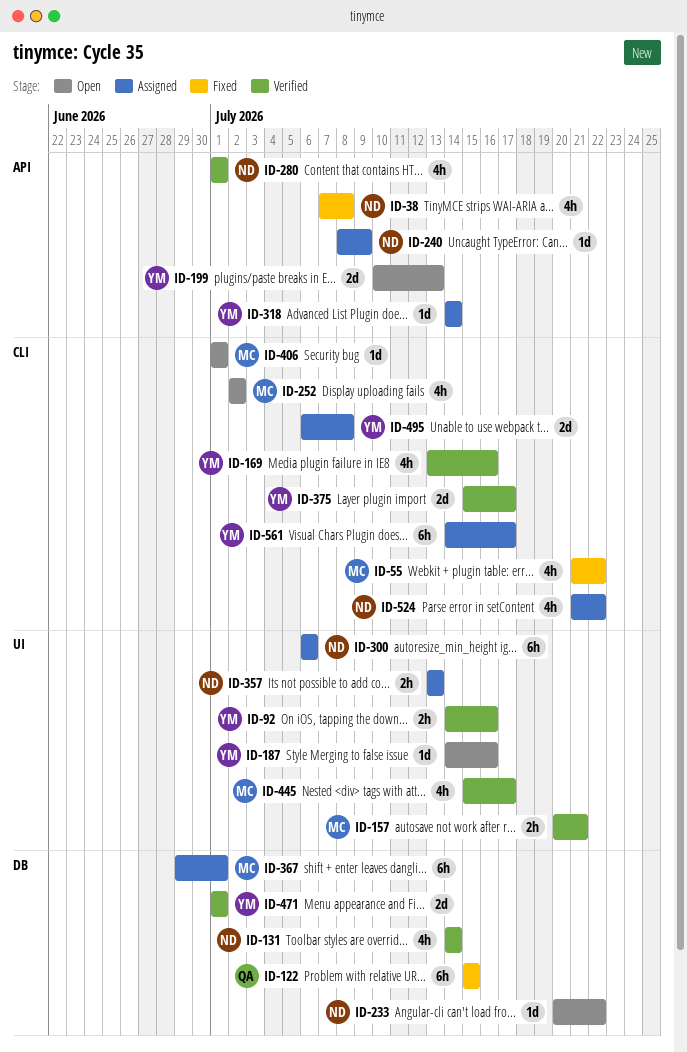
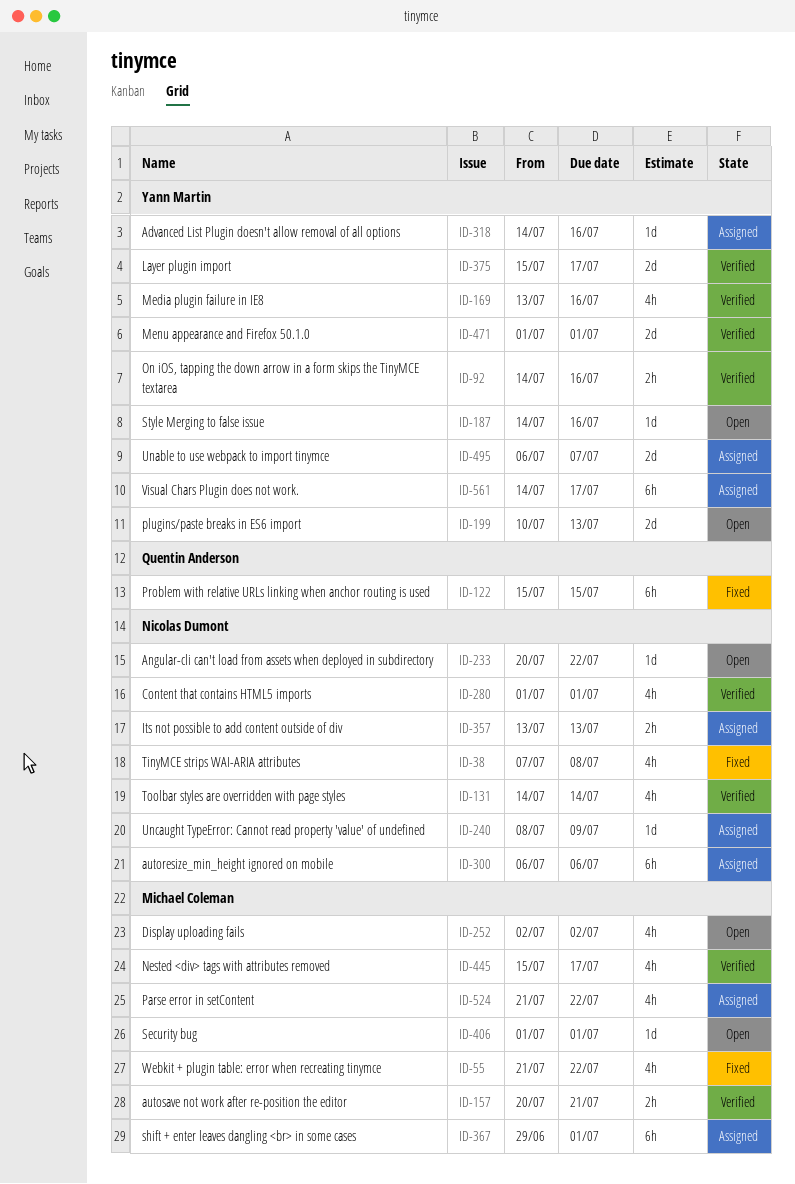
ID-318, due: Jul 14 -> Jul 16
ID-495, due: Jul 8 -> Jul 7
ID-524, owner: Nicolas Dumont -> Michael Coleman

